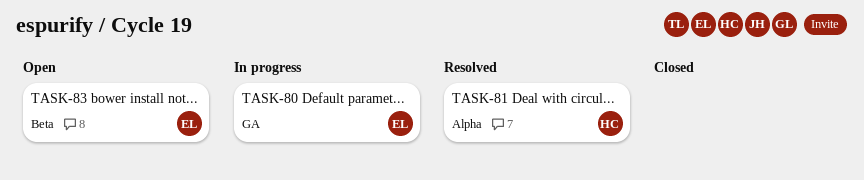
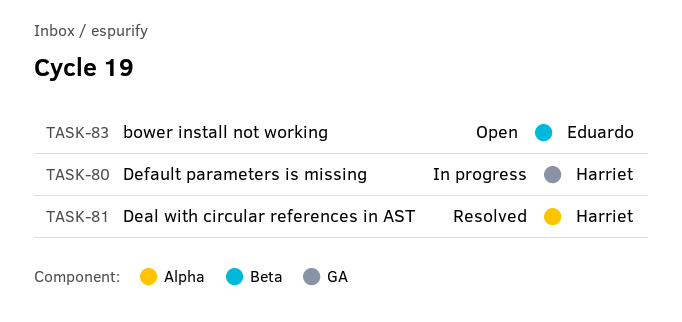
TASK-80, owner: Eduardo -> Harriet

